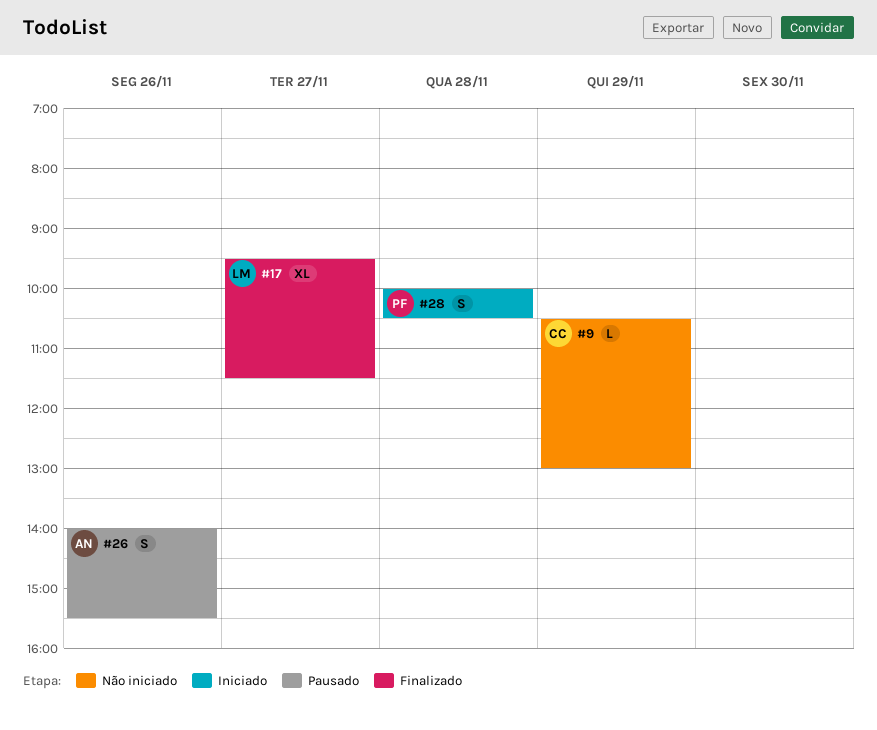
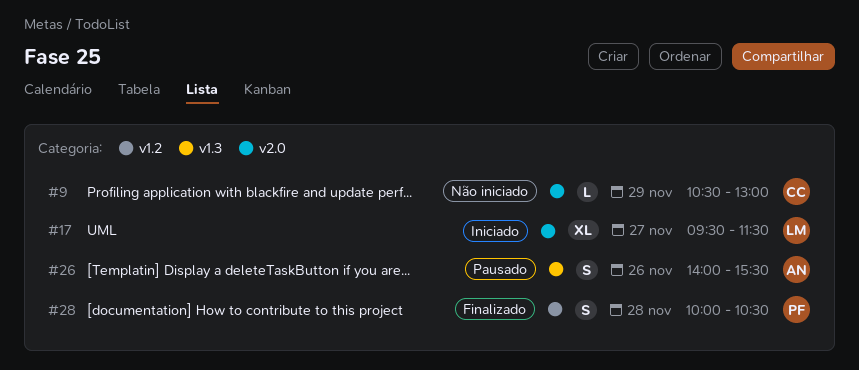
#17, status: Finalizado -> Iniciado
#28, status: Iniciado -> Finalizado

